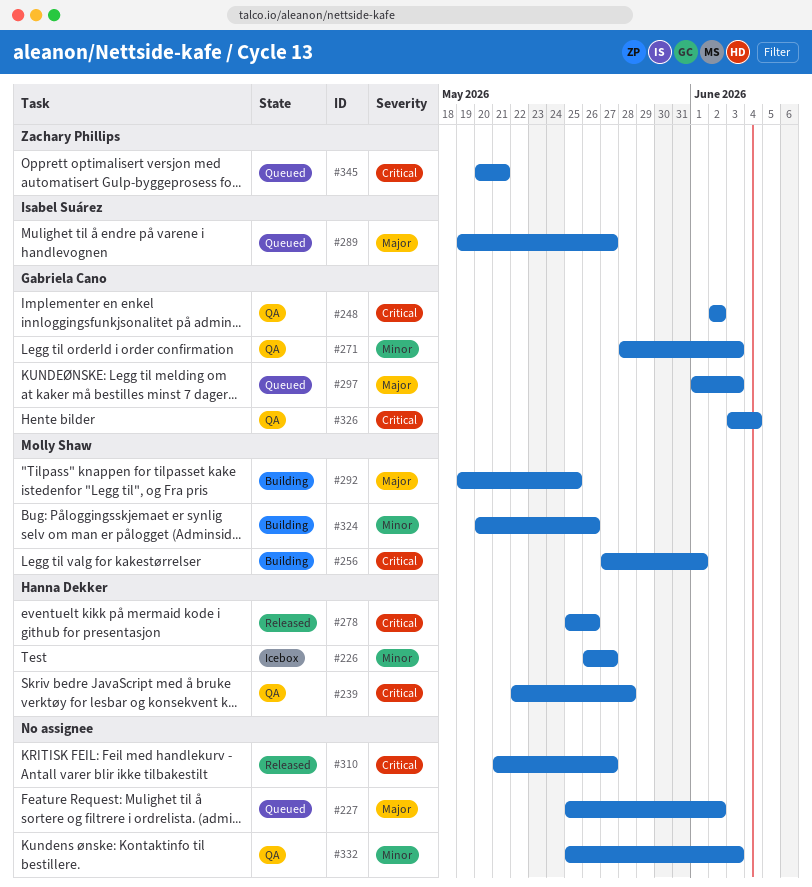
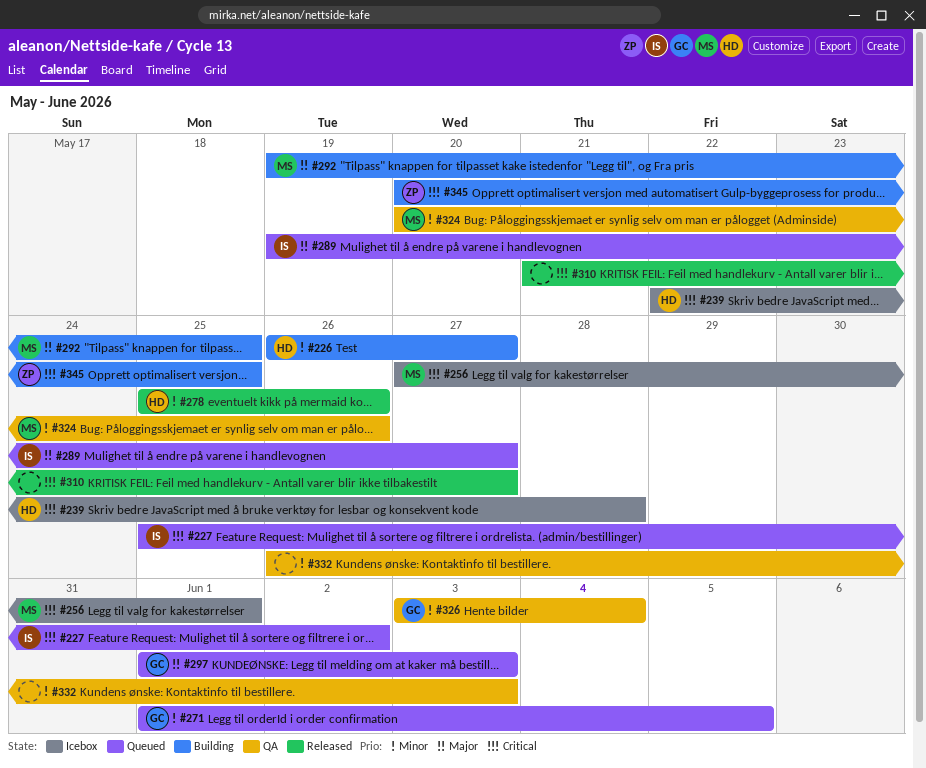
#226, status: Icebox -> Building
#227, owner: none -> Isabel Suárez
#227, priority: Major -> Critical
#239, status: QA -> Icebox
#248: present -> none
#256, status: Building -> Icebox
#271, status: QA -> Queued
#271, start: May 28 -> Jun 1
#271, due: Jun 3 -> Jun 5
#278, priority: Critical -> Minor
#324, status: Building -> QA
#326, priority: Critical -> Minor
#332, start: May 25 -> May 26
#345, status: Queued -> Building
#345, due: May 21 -> May 25

